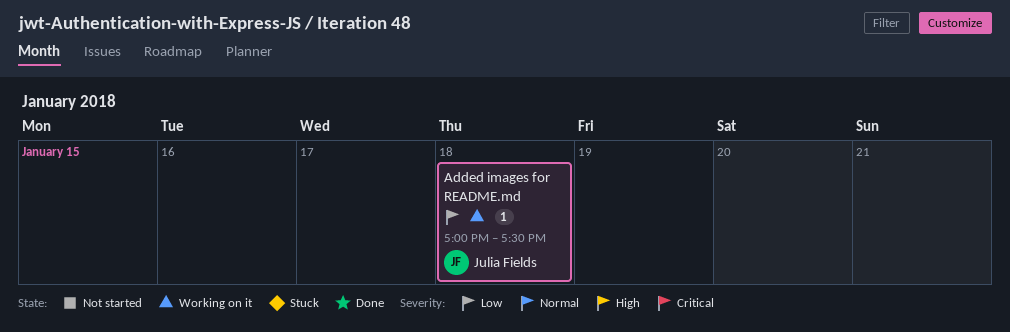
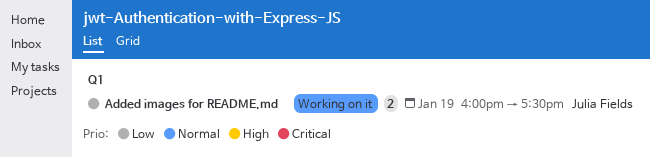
Added images for README.md, estimate: 1 -> 2
Added images for README.md, day: Jan 18 -> Jan 19
Added images for README.md, begins: 17:00 -> 16:00

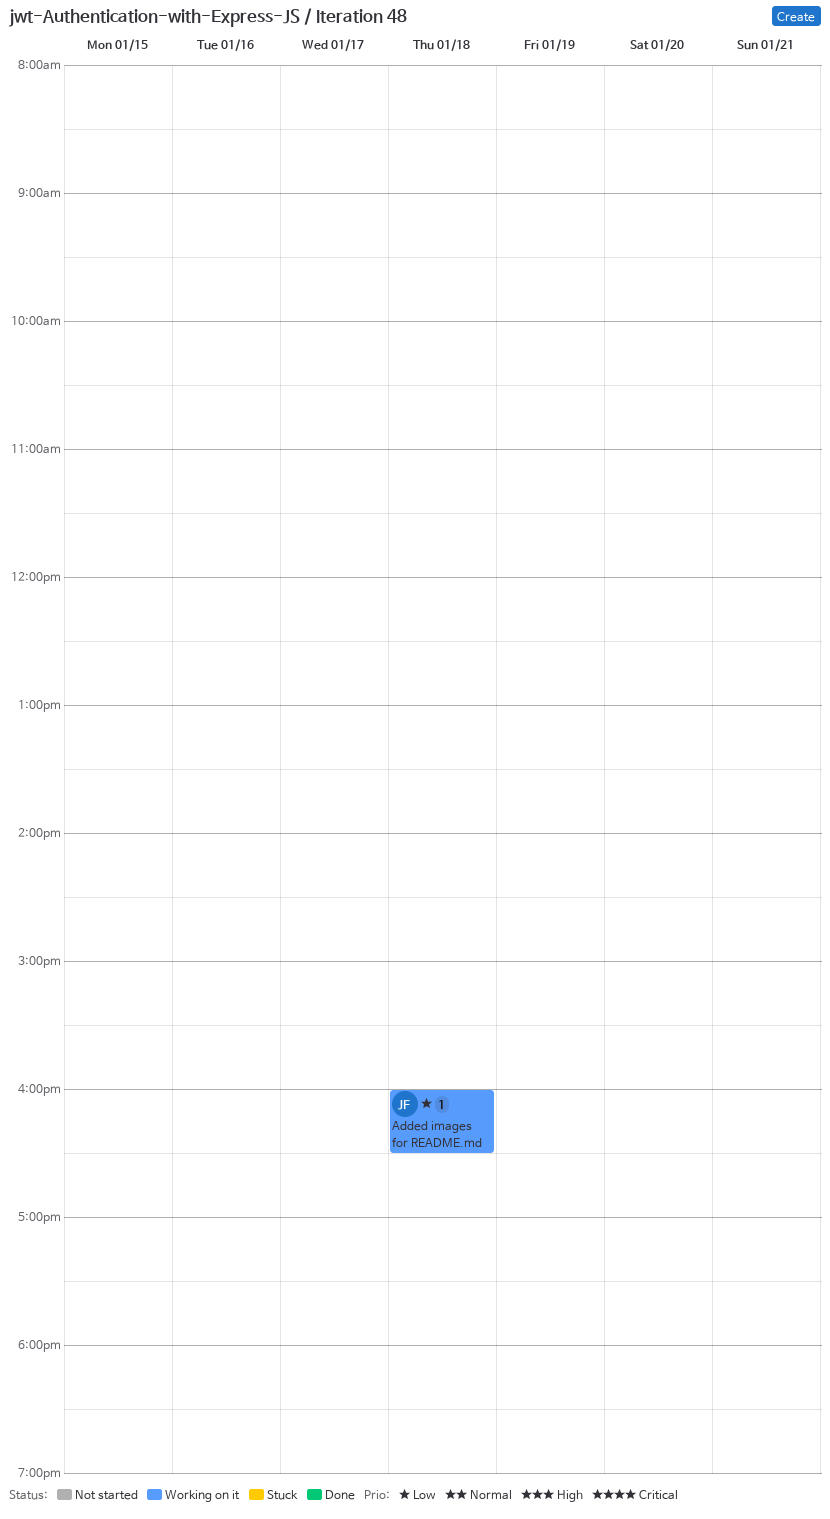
Added images for README.md, estimate: 2 -> 1
Added images for README.md, day: Jan 19 -> Jan 18
Added images for README.md, ends: 17:30 -> 16:30

